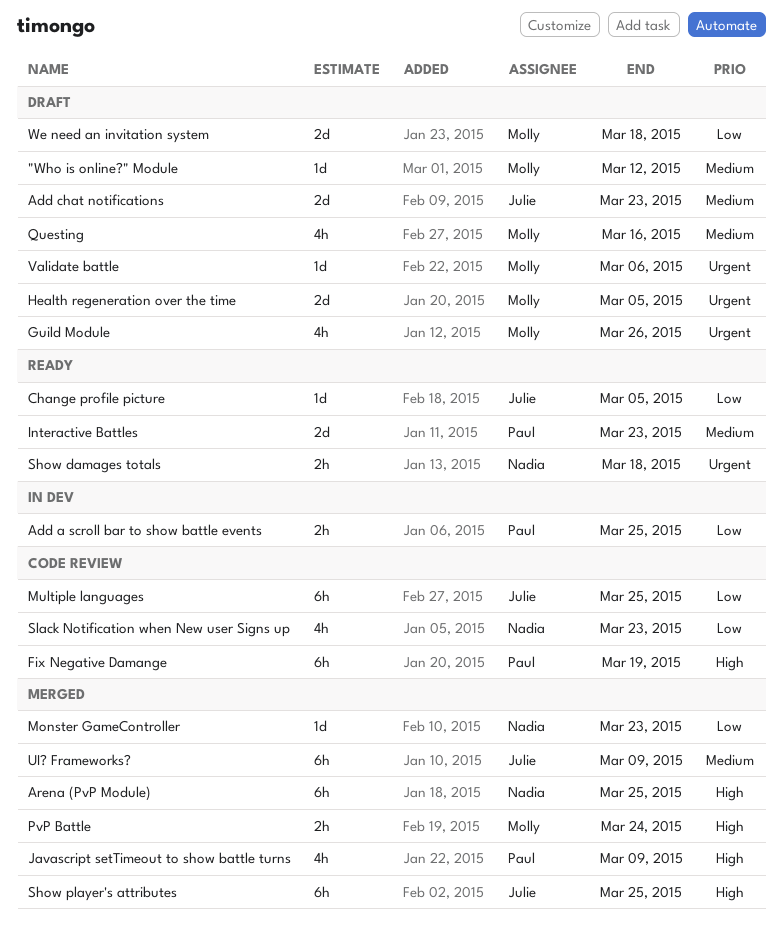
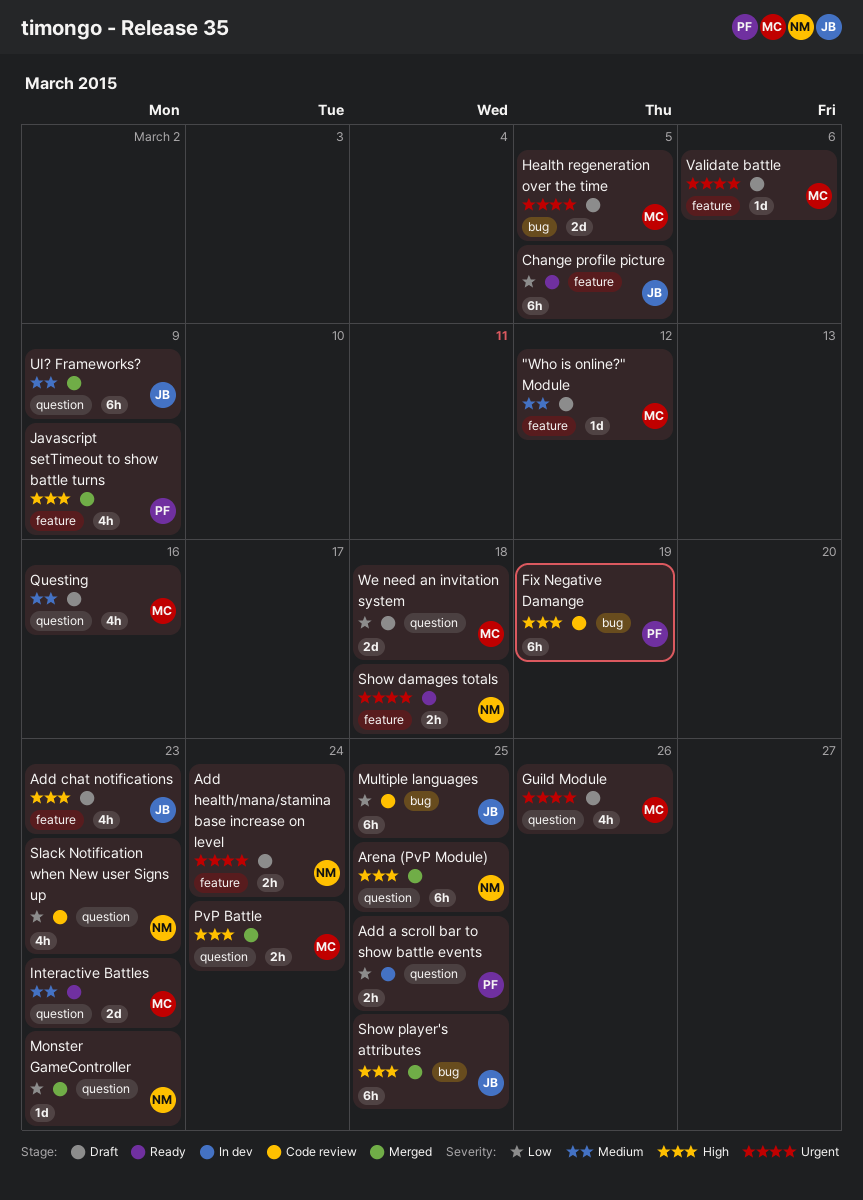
Add chat notifications, priority: Medium -> High
Add chat notifications, estimate: 2d -> 4h
Add health/mana/stamina base increase on level: none -> present
Change profile picture, estimate: 1d -> 6h
Interactive Battles, owner: Paul -> Molly

